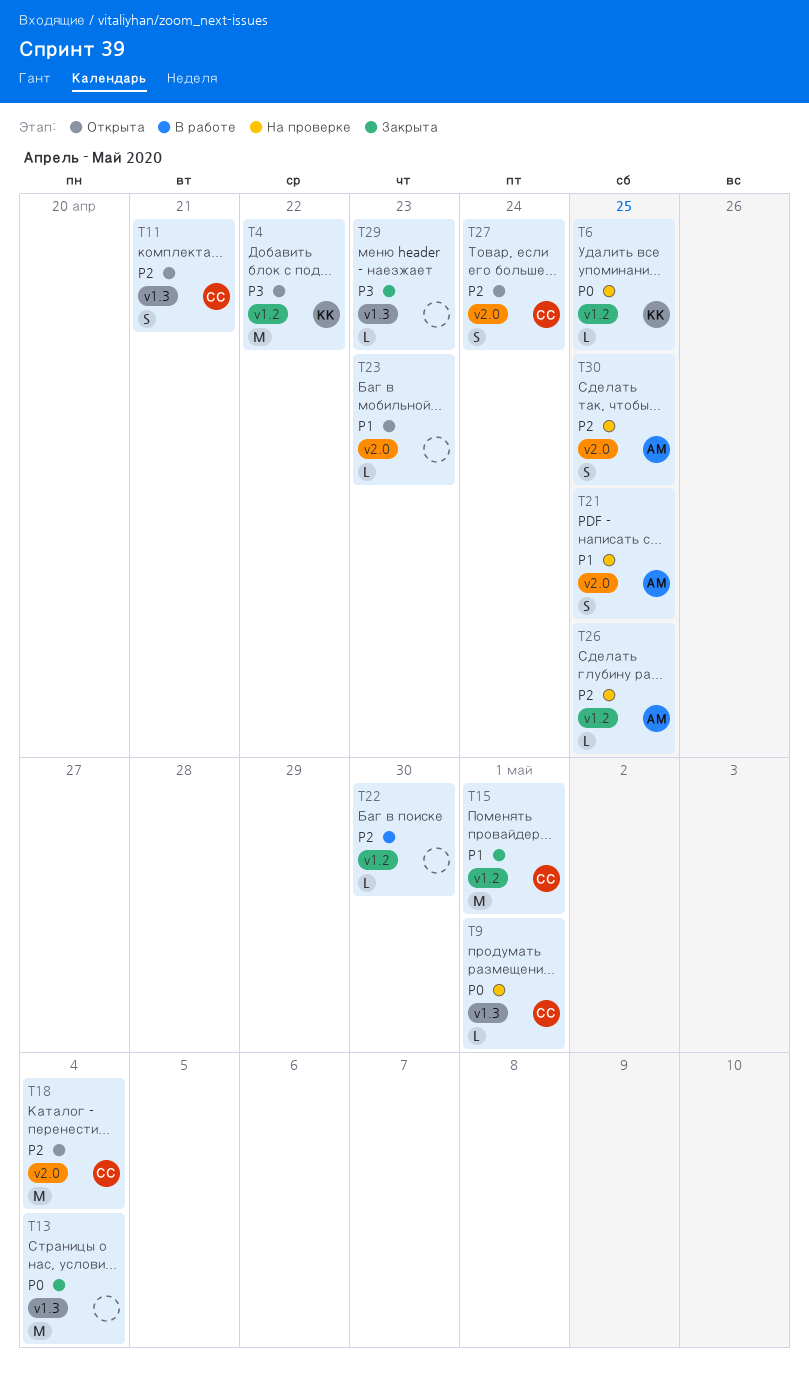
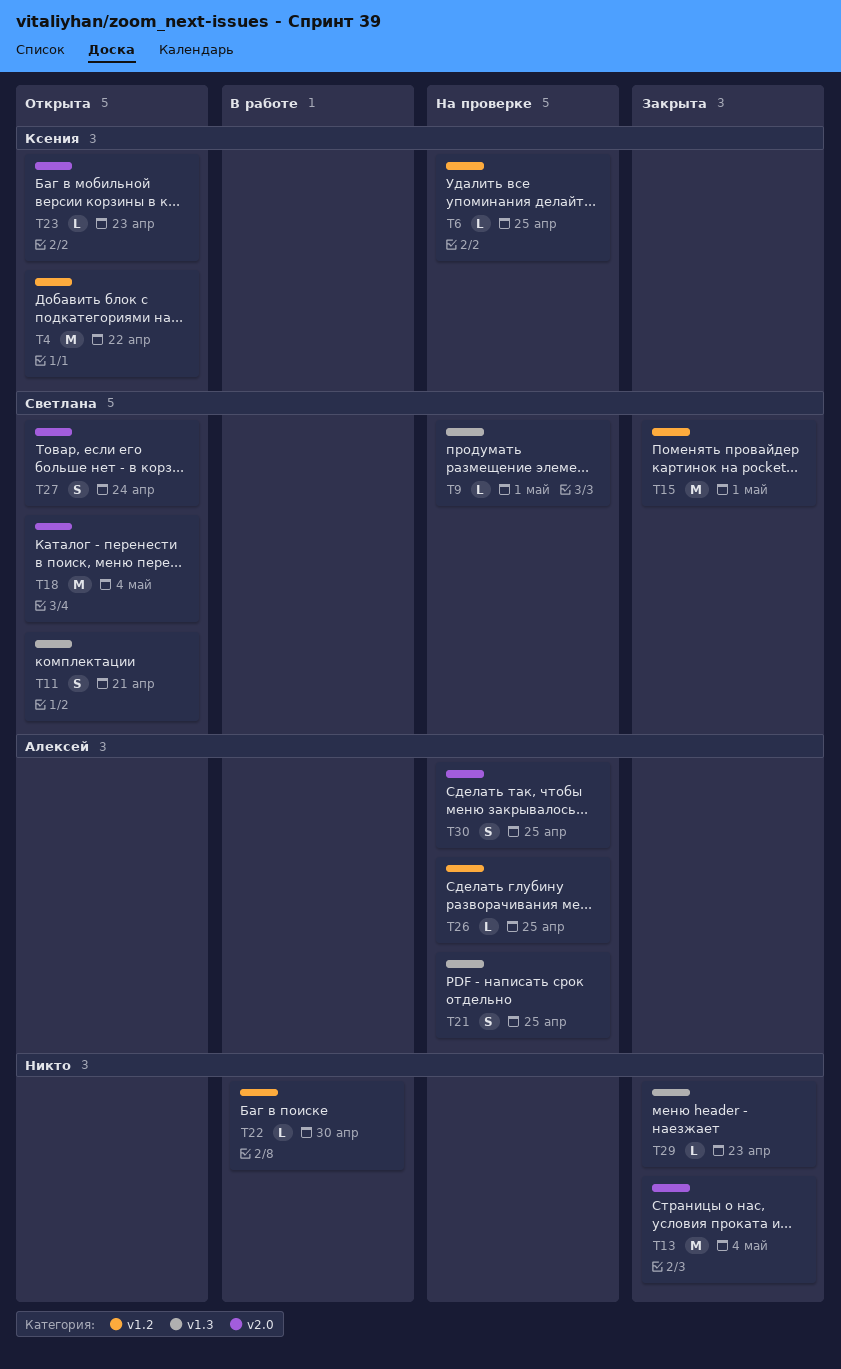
T13, label: v1.3 -> v2.0
T21, label: v2.0 -> v1.3
T23, owner: none -> Ксения

